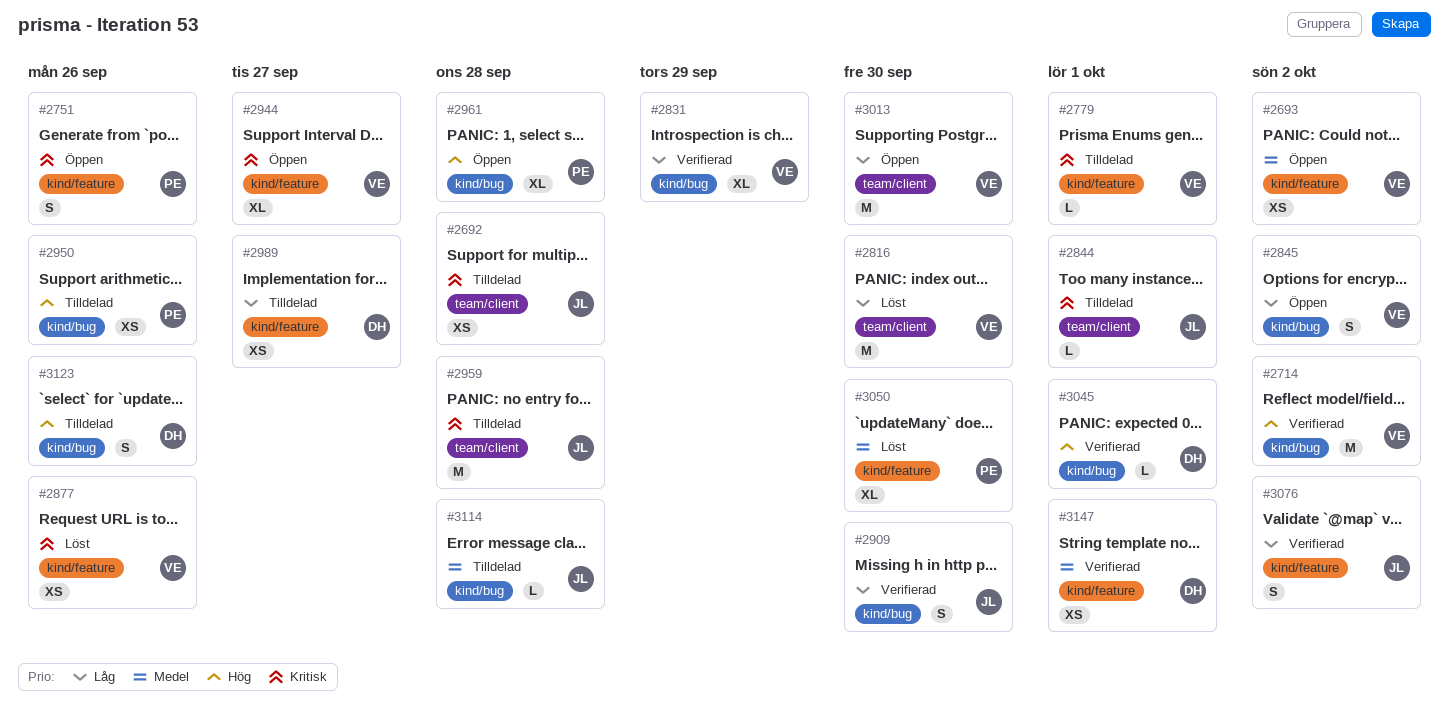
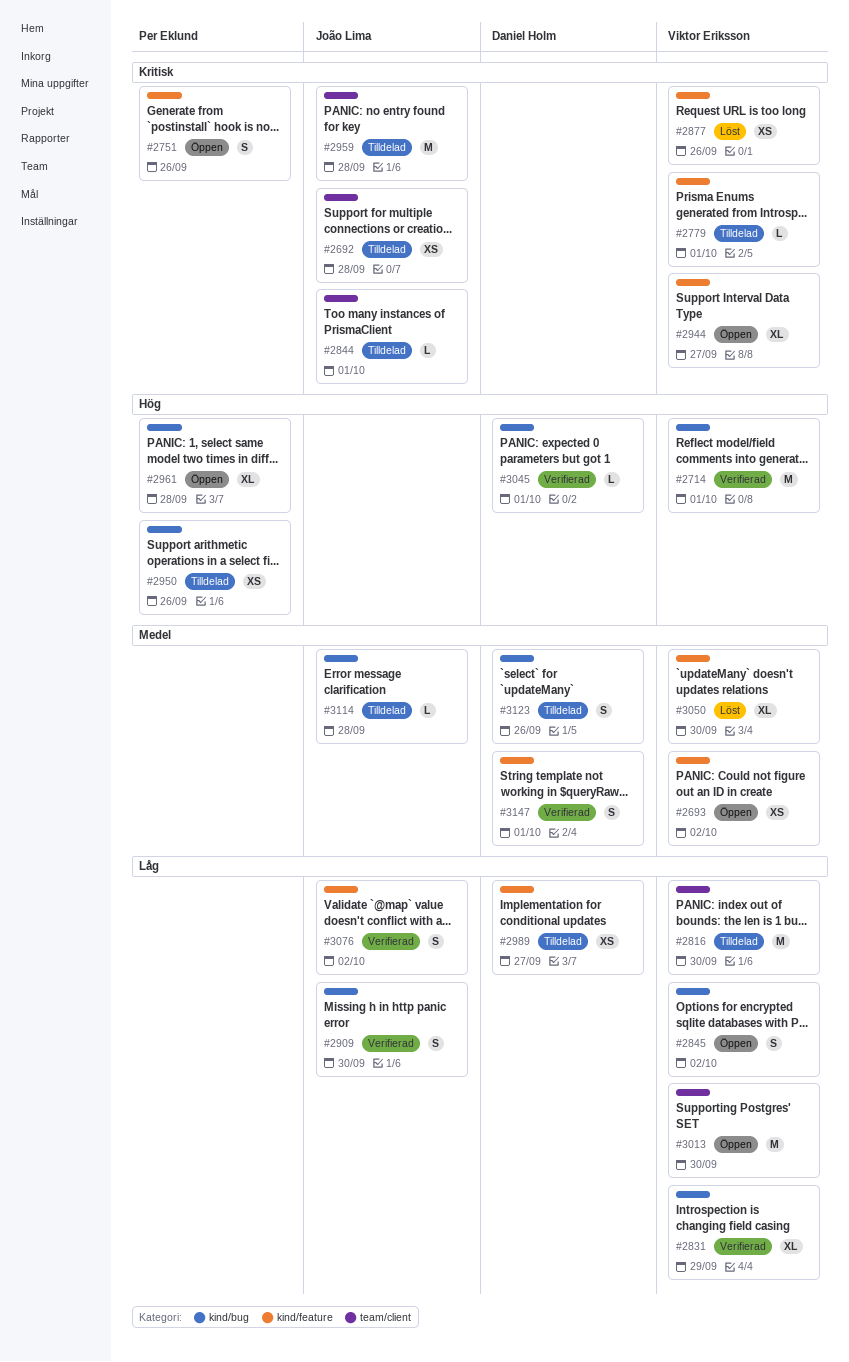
#2714, due: Oct 2 -> Oct 1
#2816, status: Löst -> Tilldelad
#3050, owner: Per Eklund -> Viktor Eriksson
#3123, priority: Hög -> Medel
#3147, estimate: XS -> S

